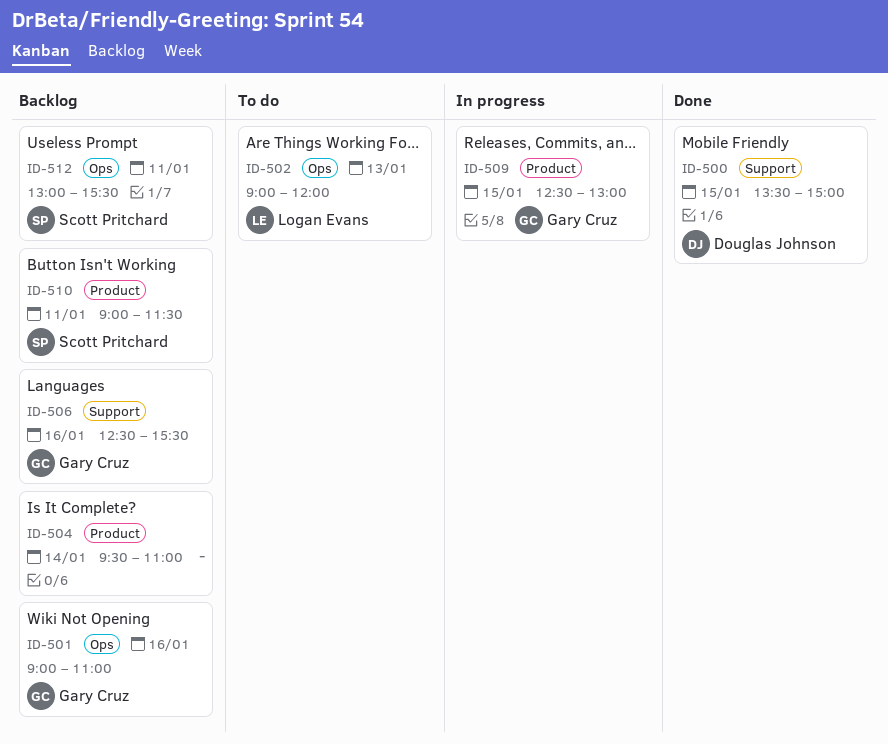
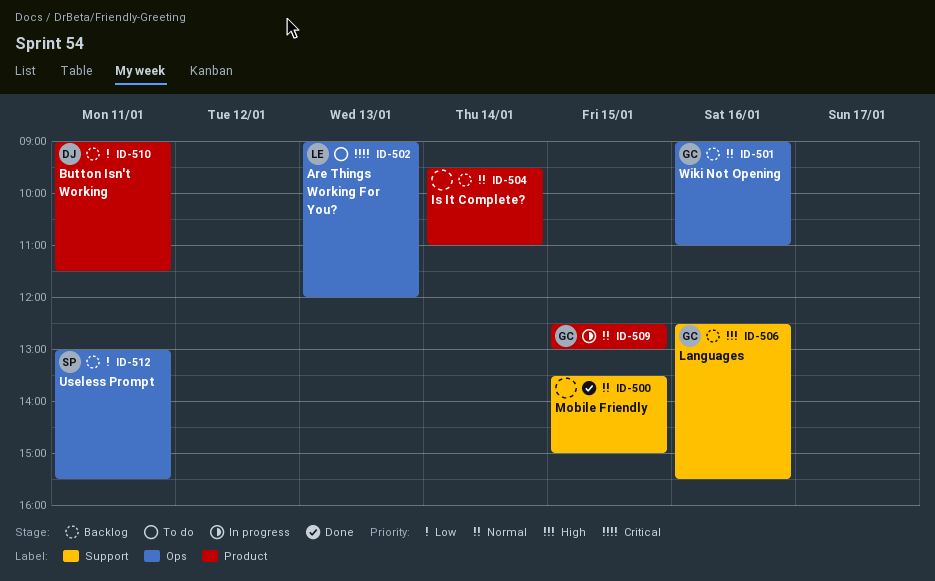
ID-500, owner: Douglas Johnson -> none
ID-510, owner: Scott Pritchard -> Douglas Johnson

